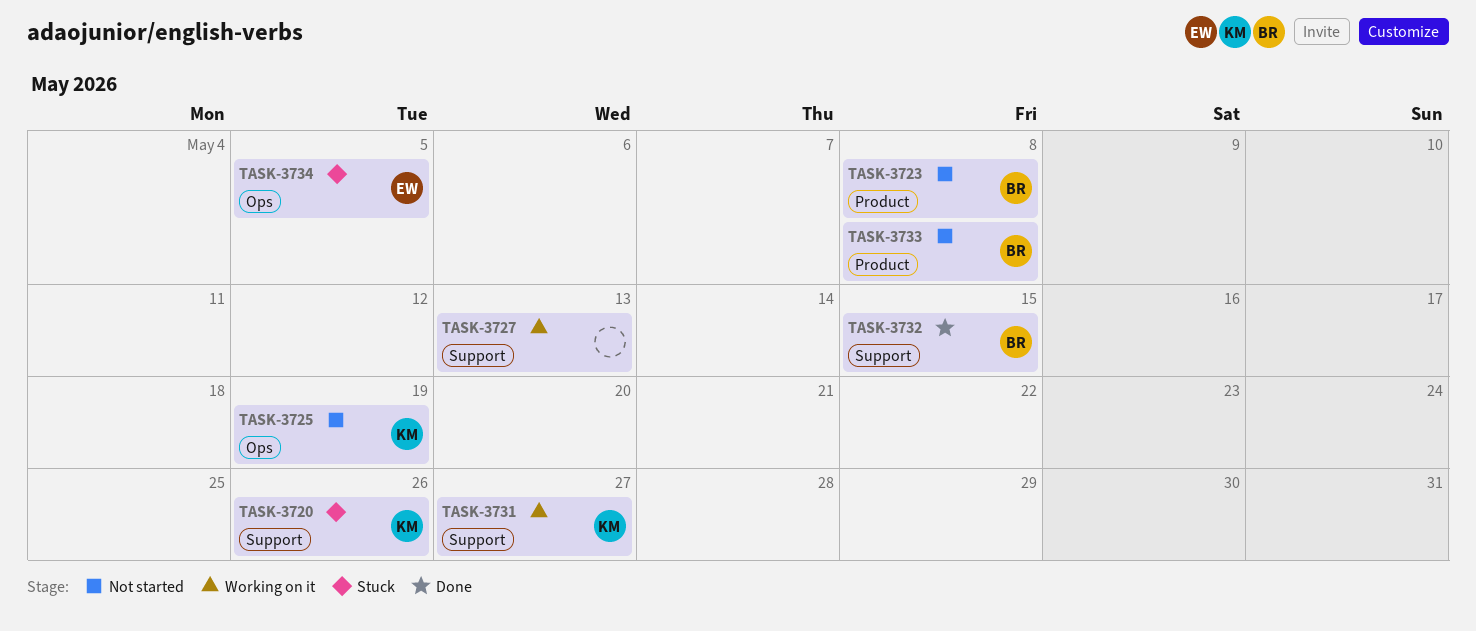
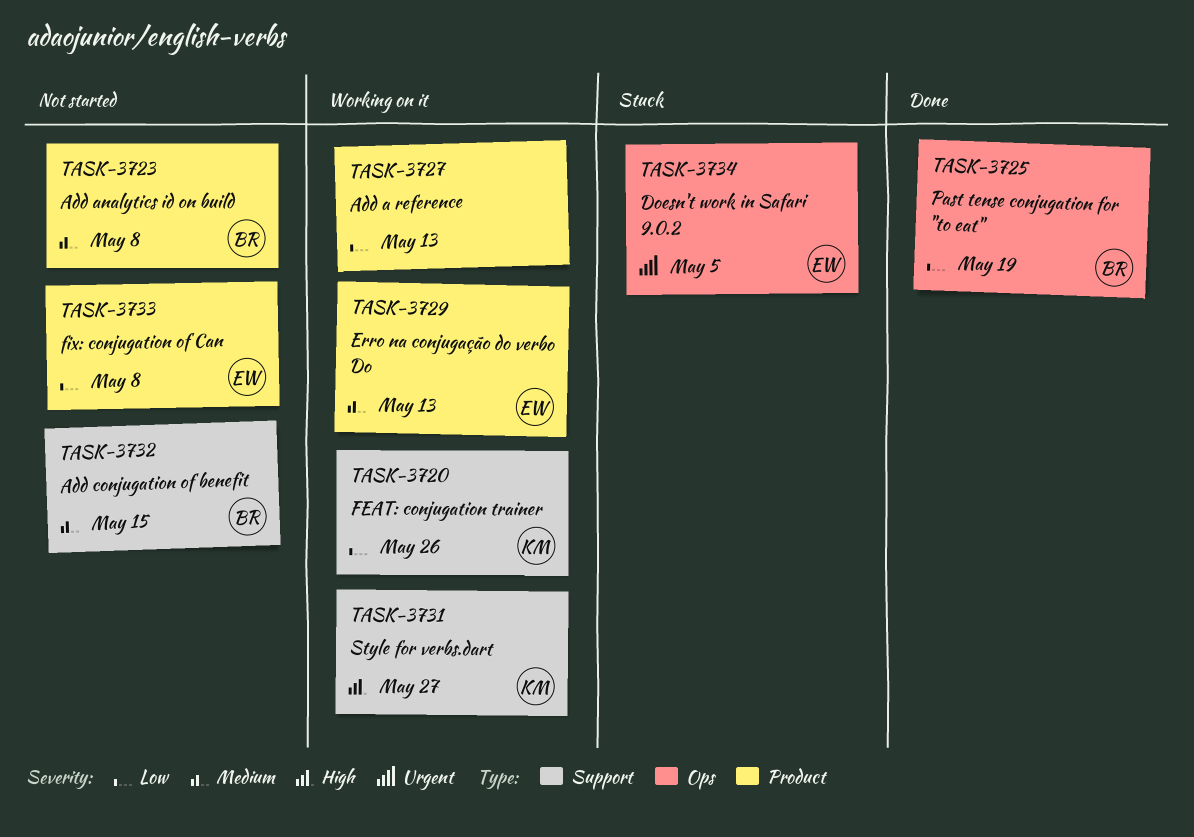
TASK-3720, status: Stuck -> Working on it
TASK-3725, status: Not started -> Done
TASK-3725, owner: KM -> BR
TASK-3727, label: Support -> Product
TASK-3729: none -> present
TASK-3732, status: Done -> Not started
TASK-3733, owner: BR -> EW

